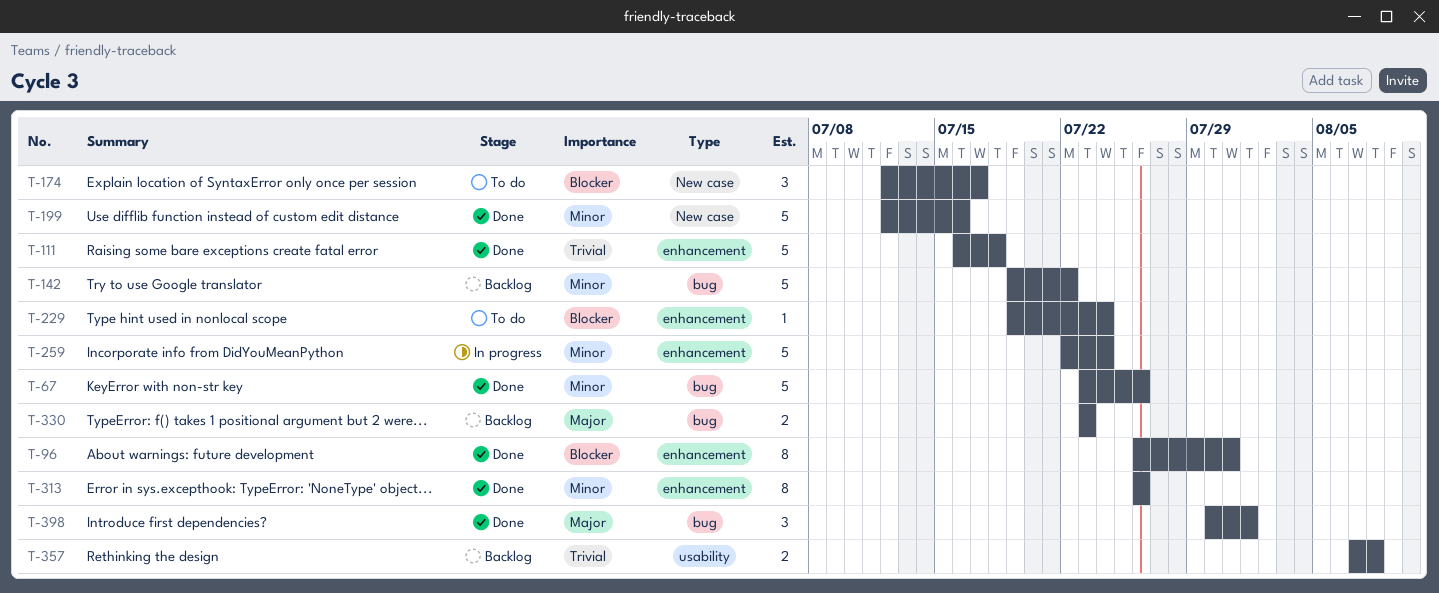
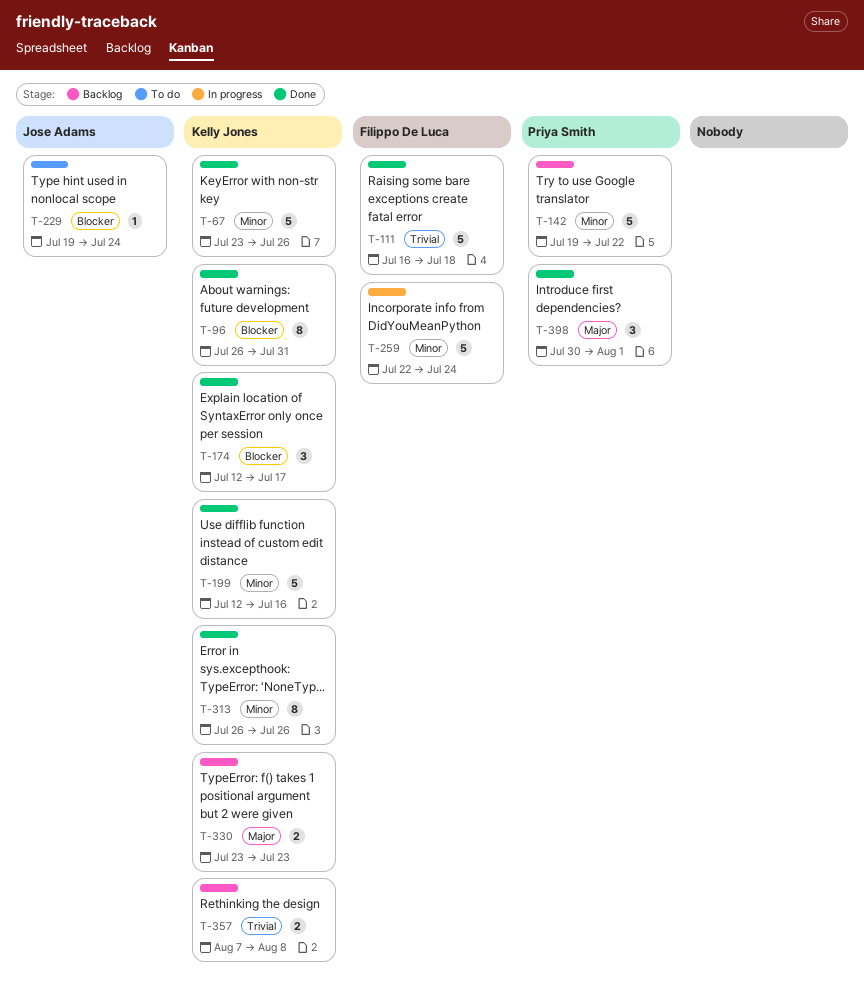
T-174, status: To do -> Done

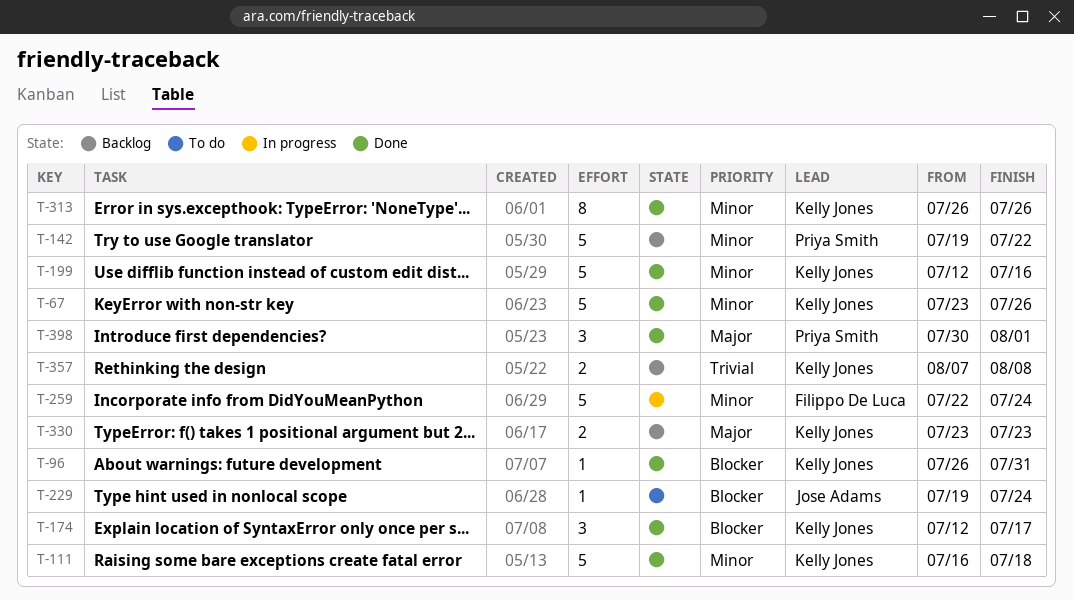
T-96, estimate: 8 -> 1
T-111, owner: Filippo De Luca -> Kelly Jones
T-111, priority: Trivial -> Minor

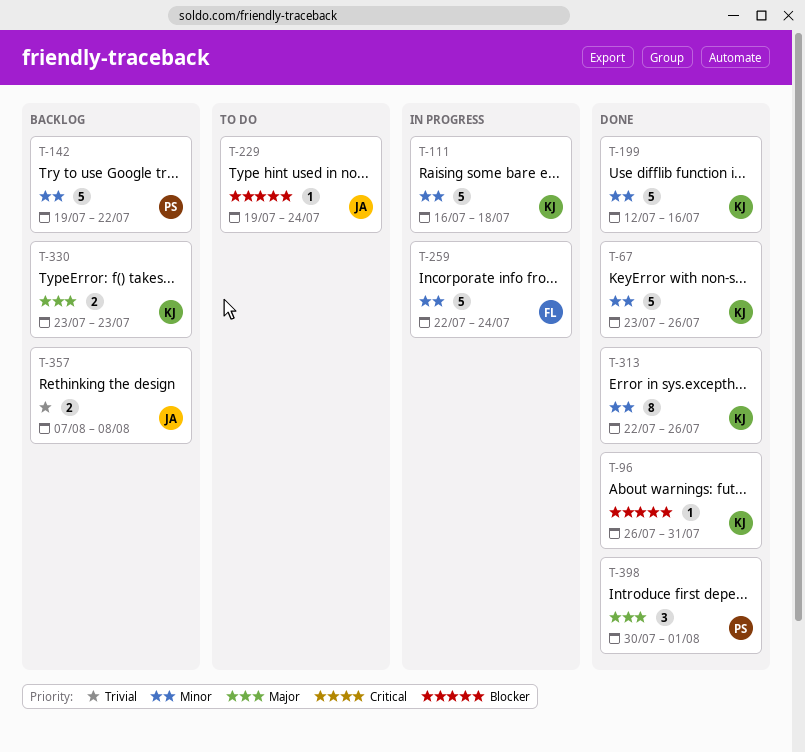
T-111, status: Done -> In progress
T-174: present -> none
T-313, start: Jul 26 -> Jul 22
T-357, owner: Kelly Jones -> Jose Adams

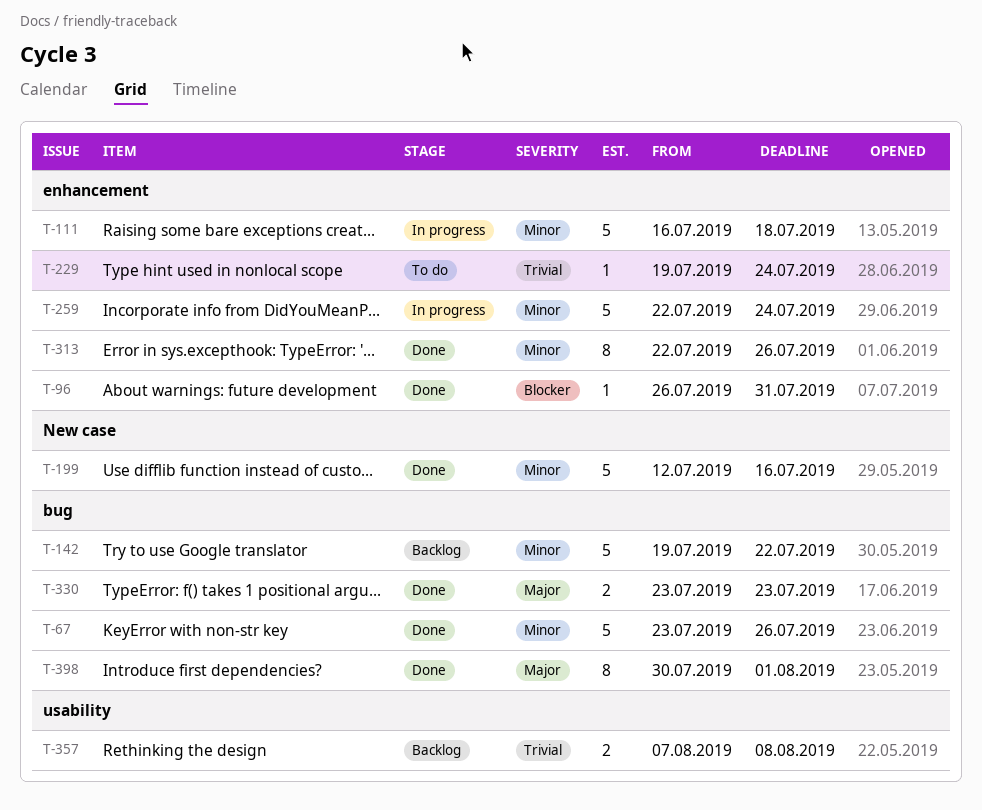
T-229, priority: Blocker -> Trivial
T-330, status: Backlog -> Done
T-398, estimate: 3 -> 8

